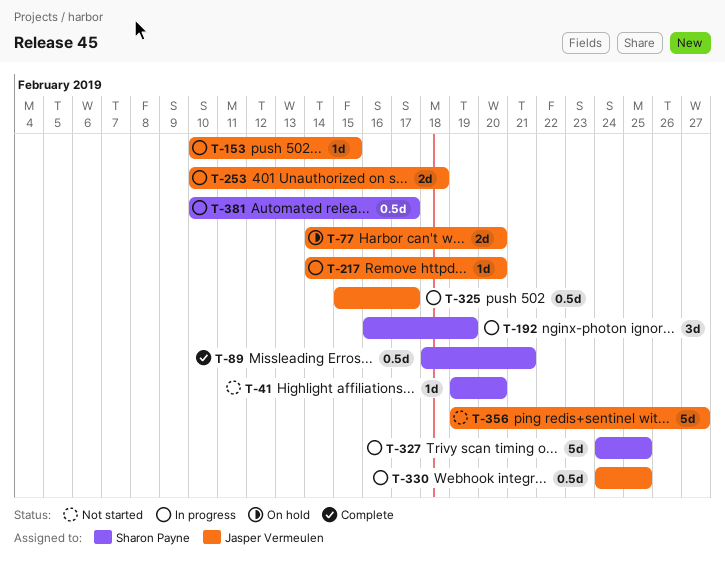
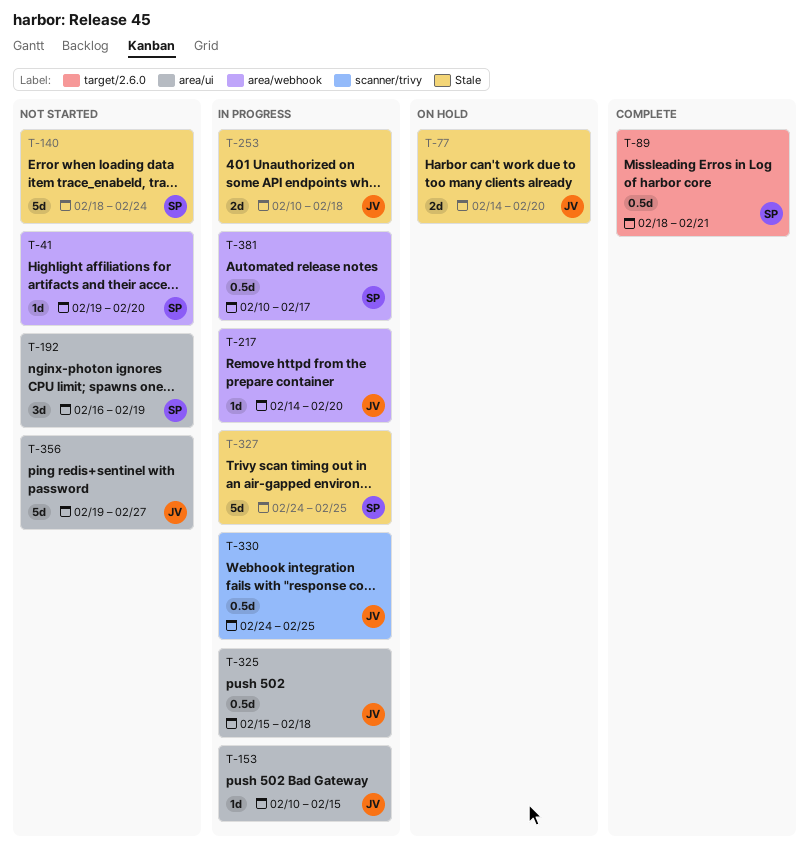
T-140: none -> present
T-192, status: In progress -> Not started
T-325, due: Feb 17 -> Feb 18

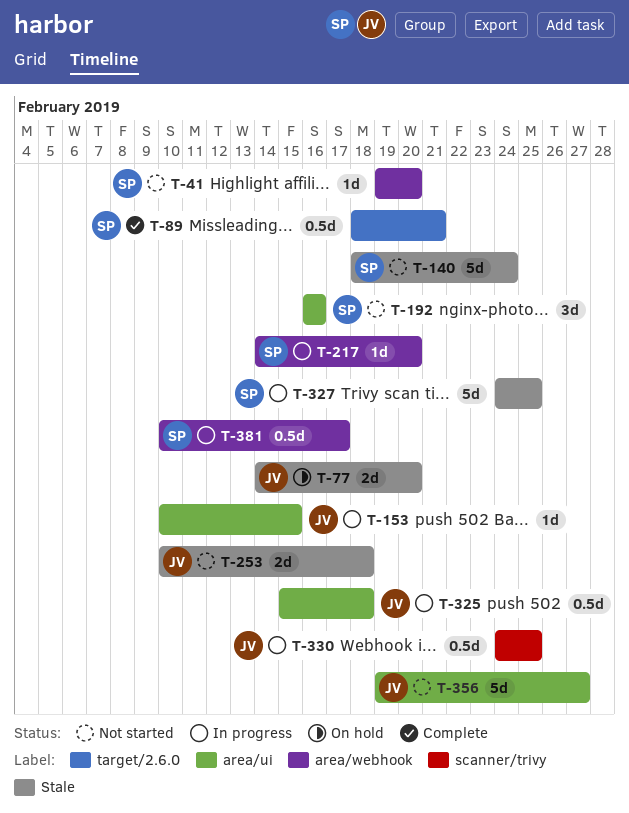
T-192, due: Feb 19 -> Feb 16
T-217, owner: JV -> SP
T-253, status: In progress -> Not started

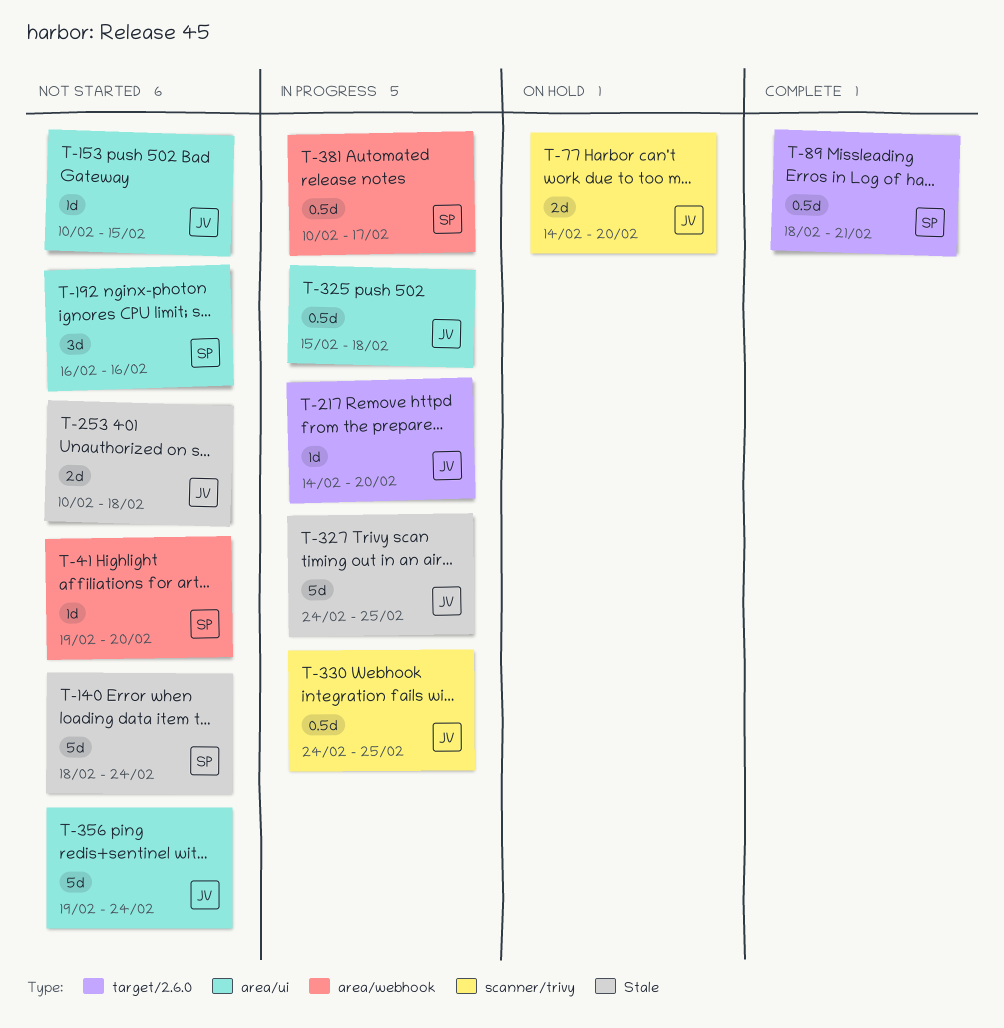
T-77, label: Stale -> scanner/trivy
T-153, status: In progress -> Not started
T-217, owner: SP -> JV
T-217, label: area/webhook -> target/2.6.0
T-327, owner: SP -> JV
T-356, due: Feb 27 -> Feb 24

